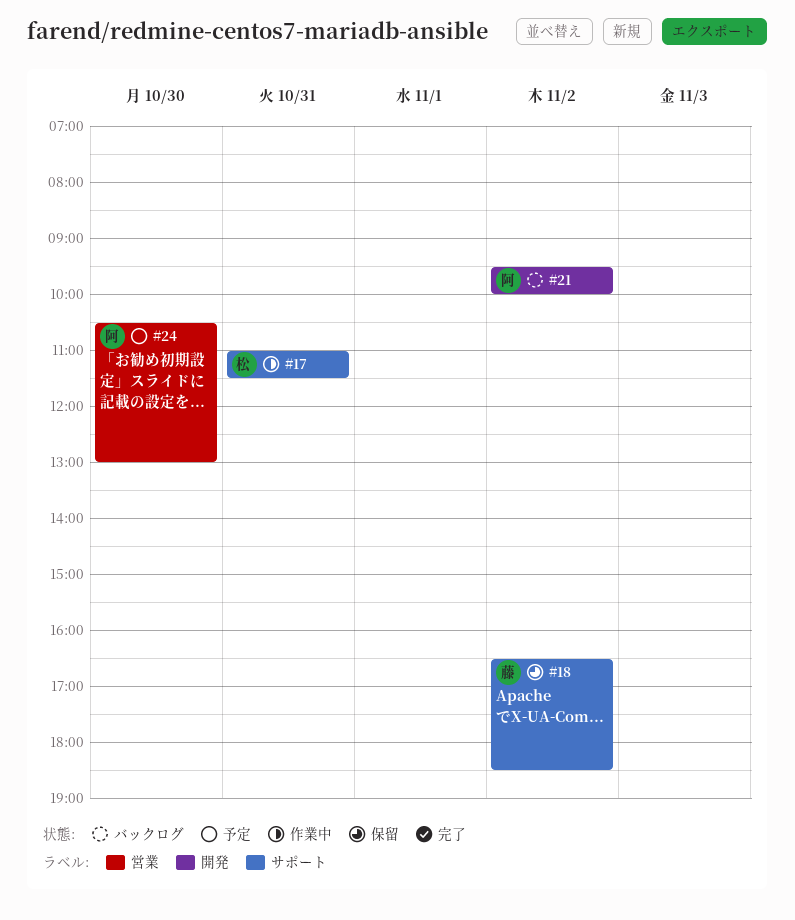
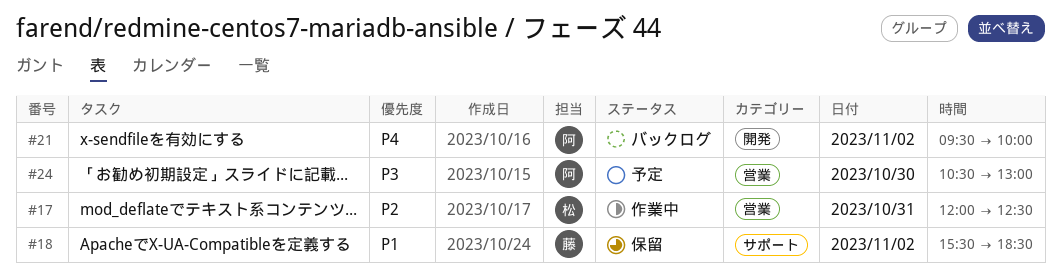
#17, label: サポート -> 営業
#17, begins: 11:00 -> 12:00
#17, ends: 11:30 -> 12:30
#18, begins: 16:30 -> 15:30

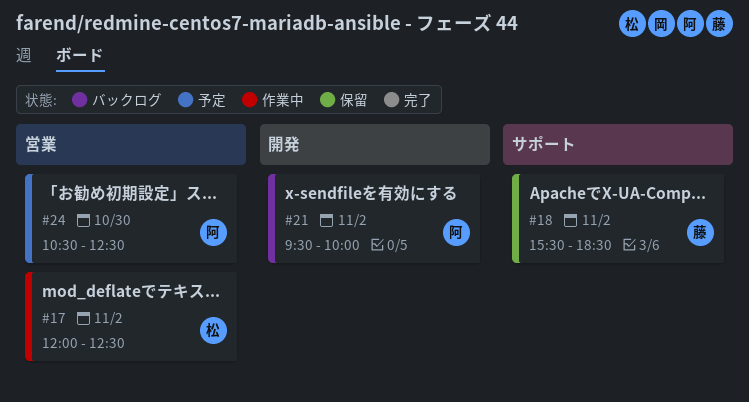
#17, day: Oct 31 -> Nov 2
#24, ends: 13:00 -> 12:30

